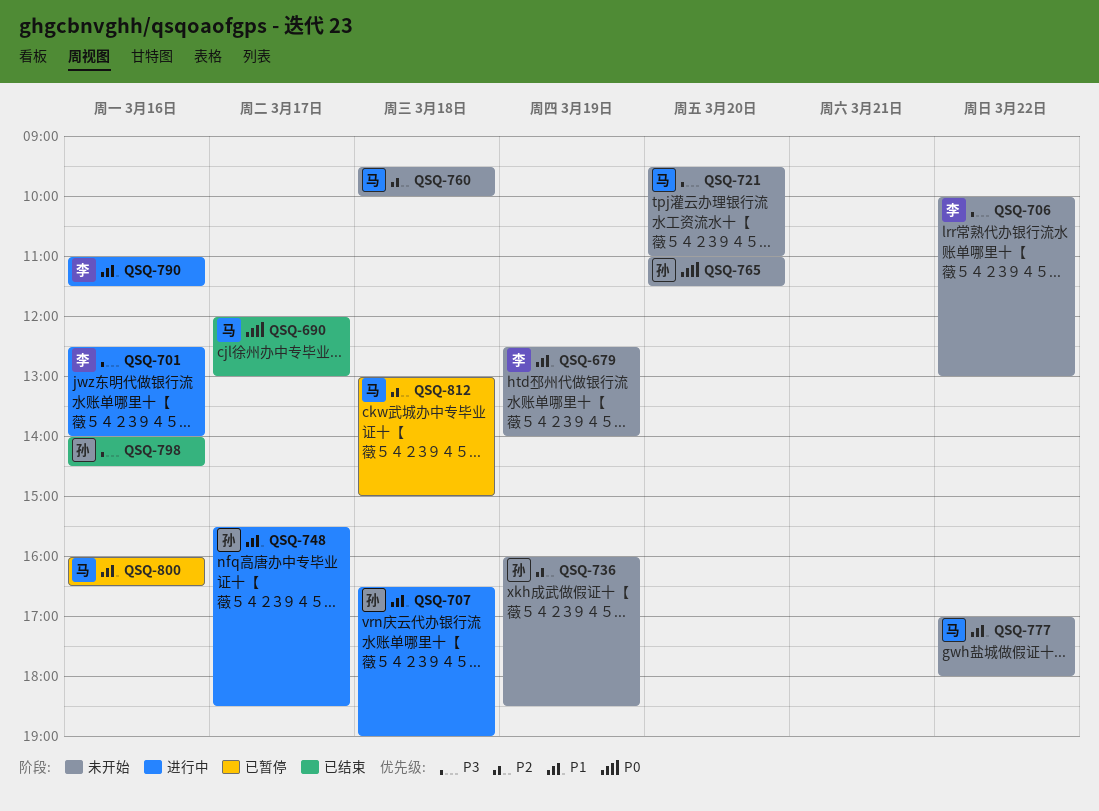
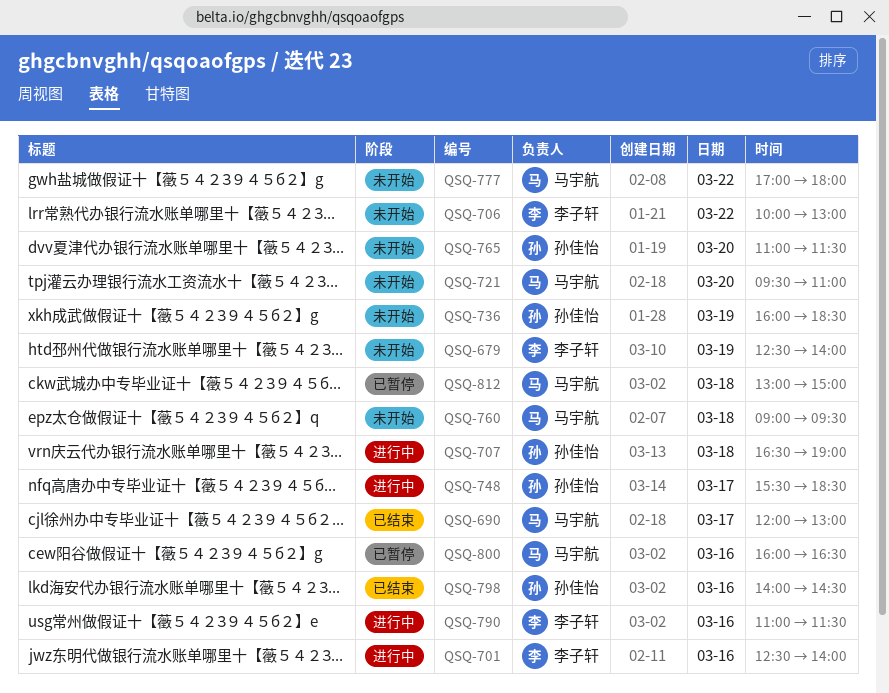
QSQ-760, begins: 09:30 -> 09:00
QSQ-760, ends: 10:00 -> 09:30

